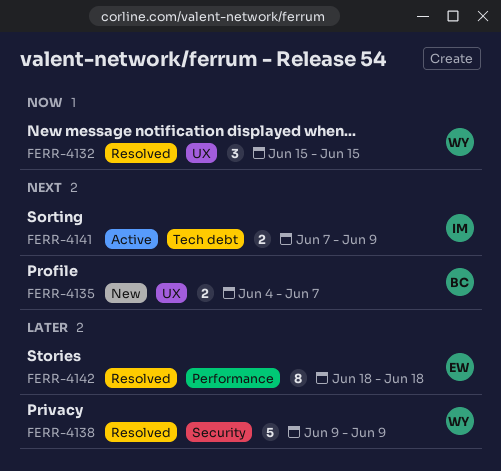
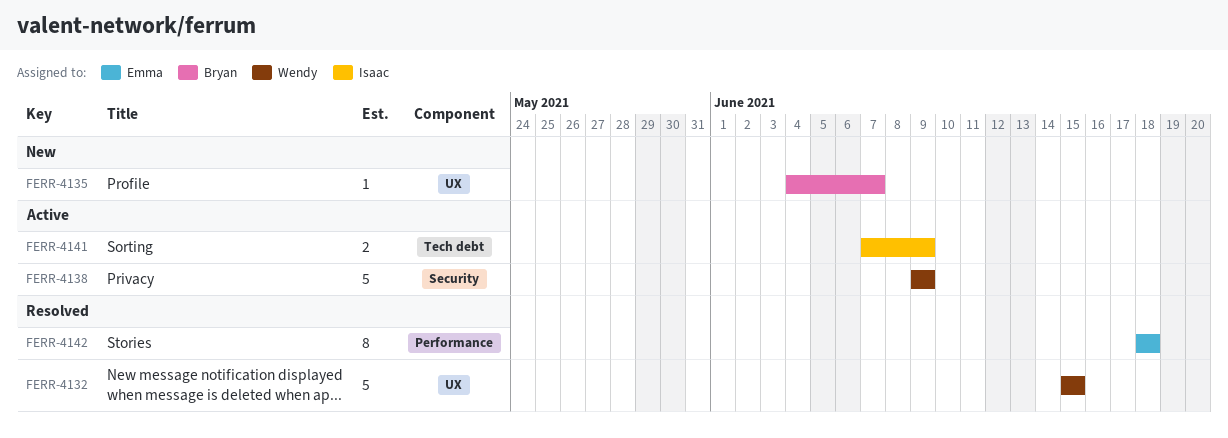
FERR-4132, estimate: 3 -> 5
FERR-4135, estimate: 2 -> 1
FERR-4138, status: Resolved -> Active

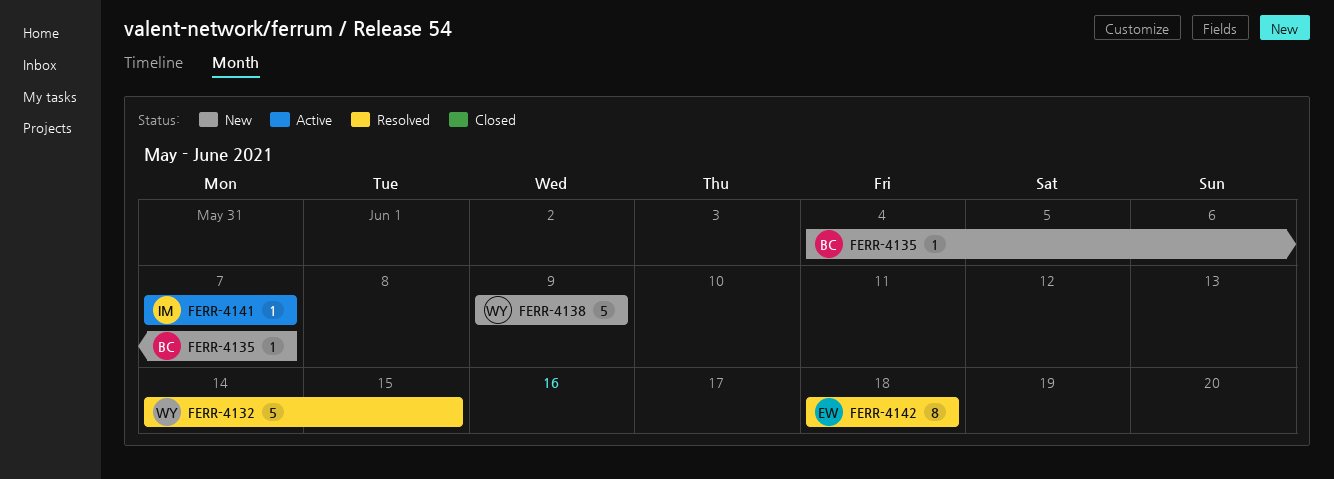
FERR-4132, start: Jun 15 -> Jun 14
FERR-4138, status: Active -> New
FERR-4141, estimate: 2 -> 1
FERR-4141, due: Jun 9 -> Jun 7

